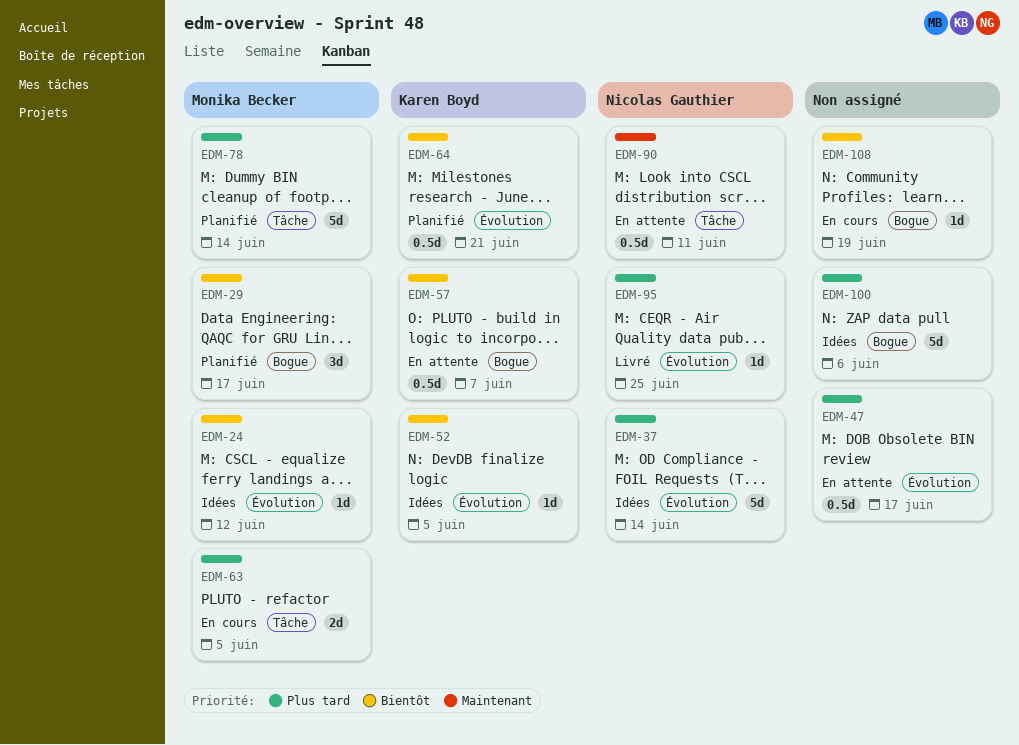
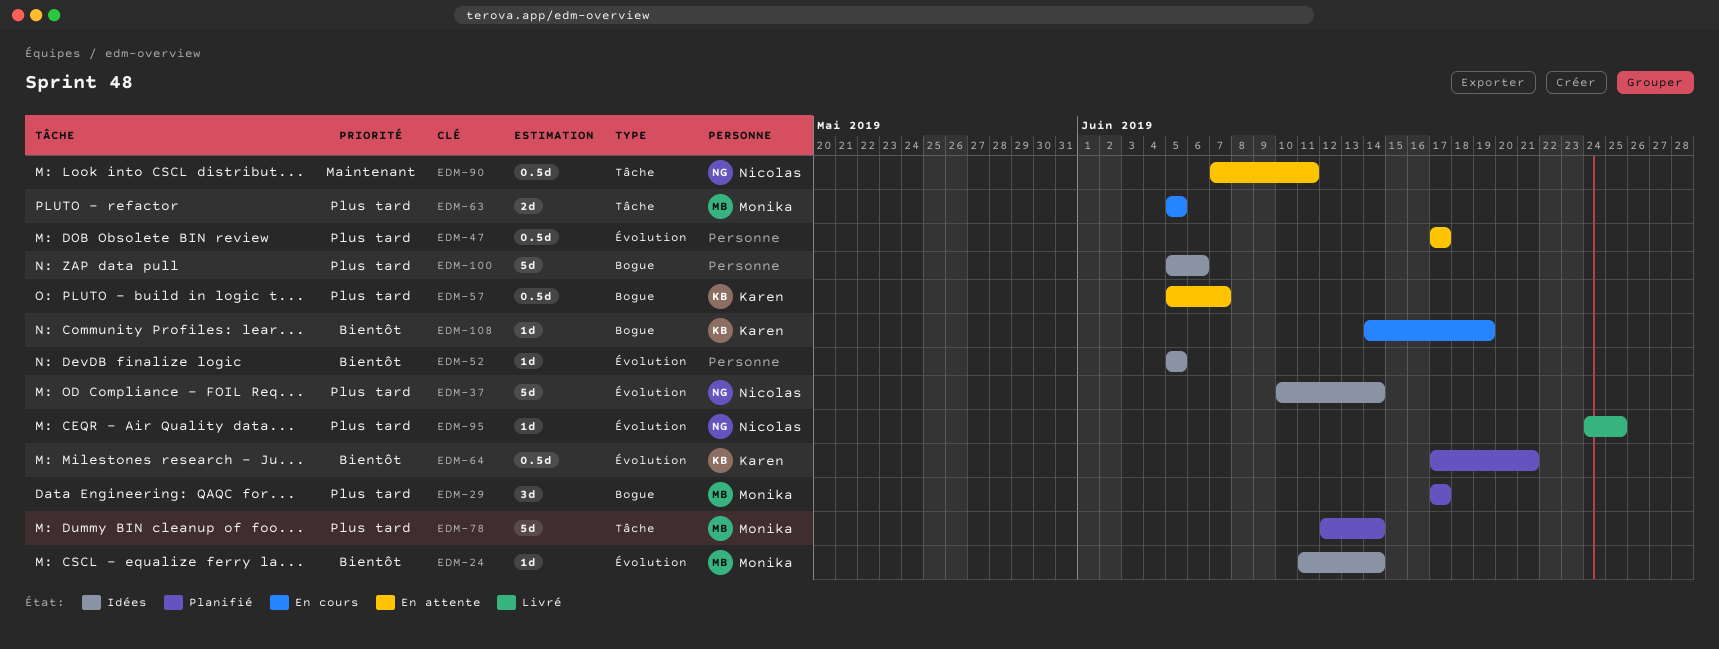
EDM-24, due: Jun 12 -> Jun 14
EDM-29, priority: Bientôt -> Plus tard
EDM-52, owner: Karen Boyd -> none
EDM-57, priority: Bientôt -> Plus tard
EDM-108, owner: none -> Karen Boyd

